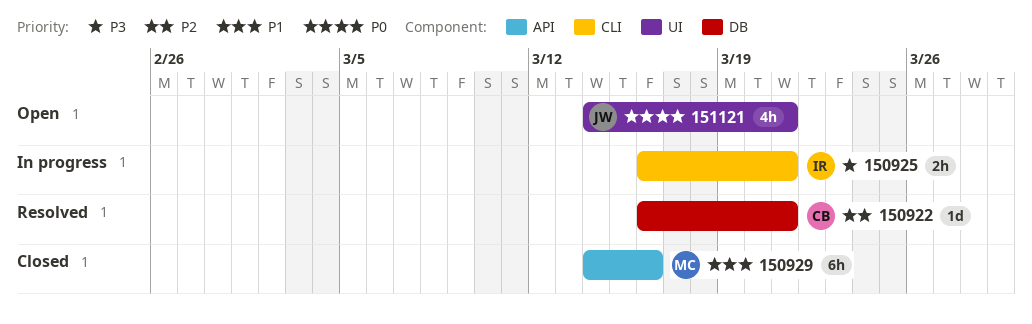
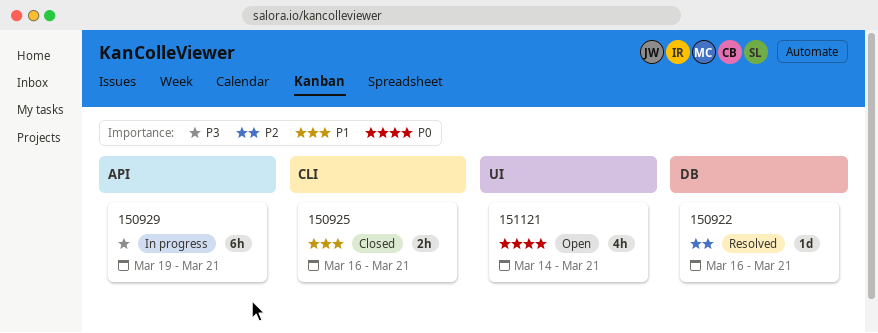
150925, status: In progress -> Closed
150925, priority: P3 -> P1
150929, status: Closed -> In progress
150929, priority: P1 -> P3
150929, start: Mar 14 -> Mar 19
150929, due: Mar 16 -> Mar 21

